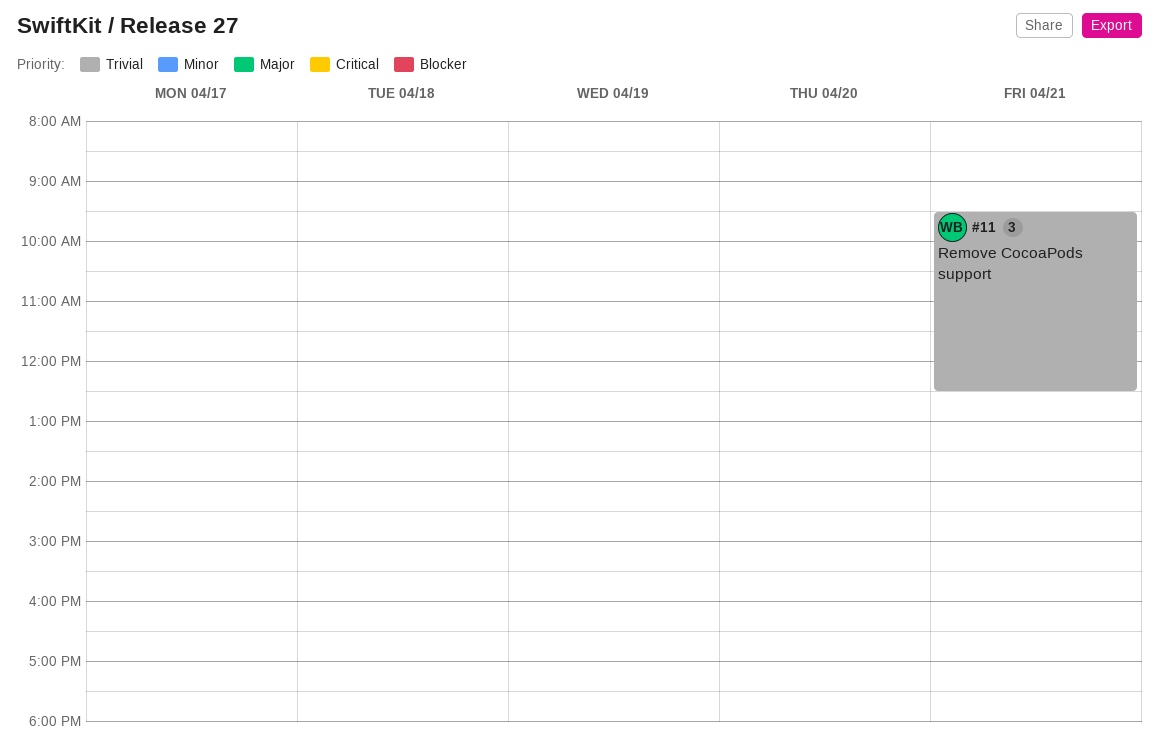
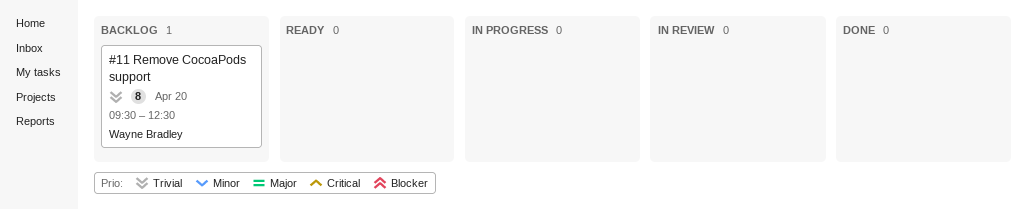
#11, estimate: 3 -> 8
#11, day: Apr 21 -> Apr 20

